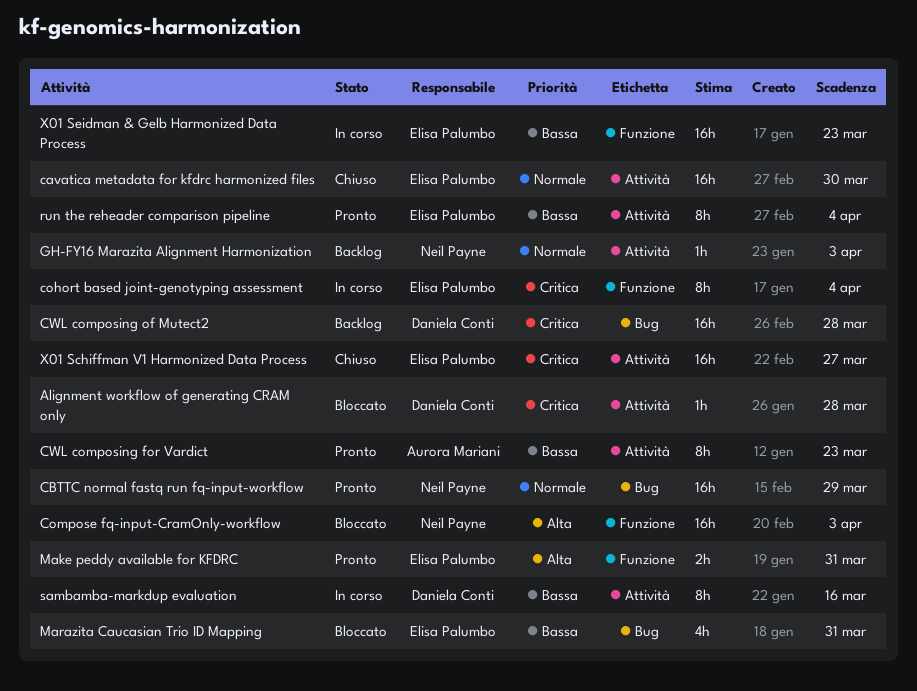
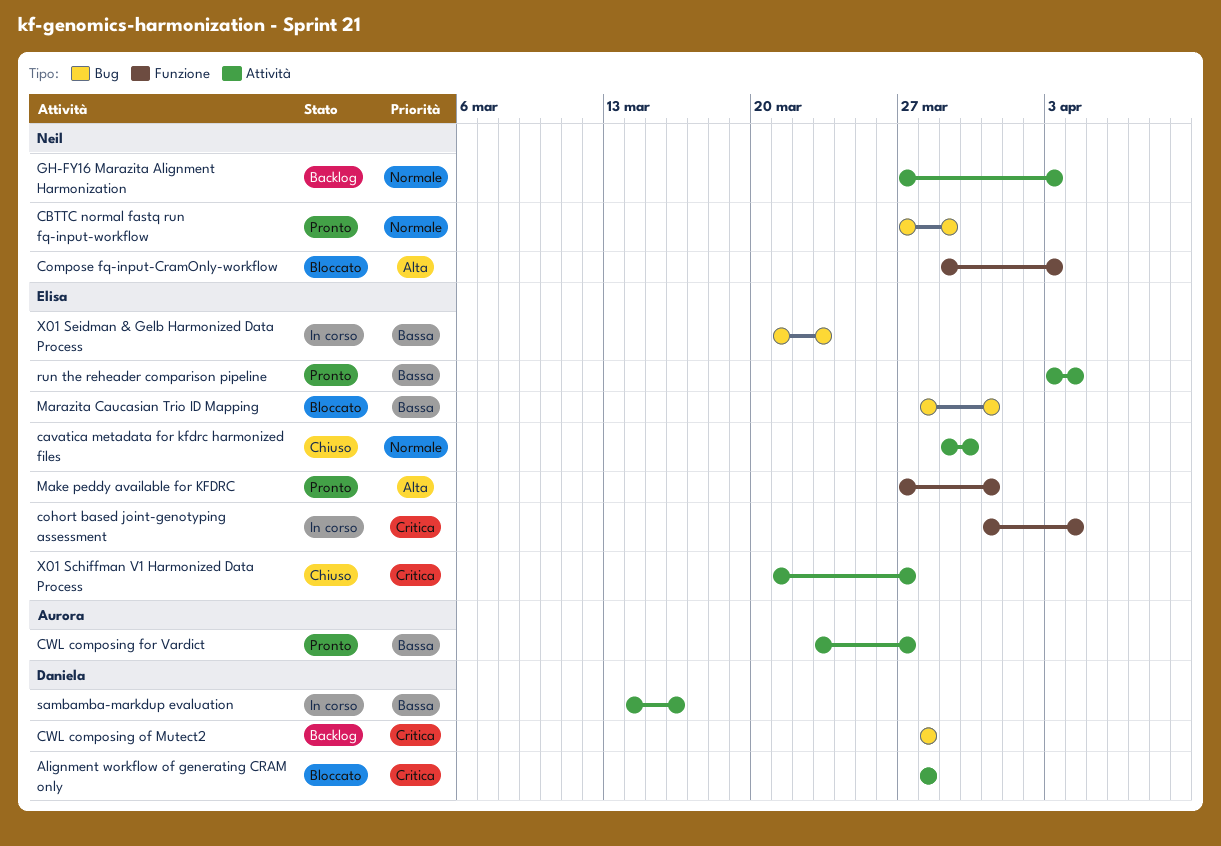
CWL composing for Vardict, due: Mar 23 -> Mar 27
X01 Seidman & Gelb Harmonized Data Process, label: Funzione -> Bug

